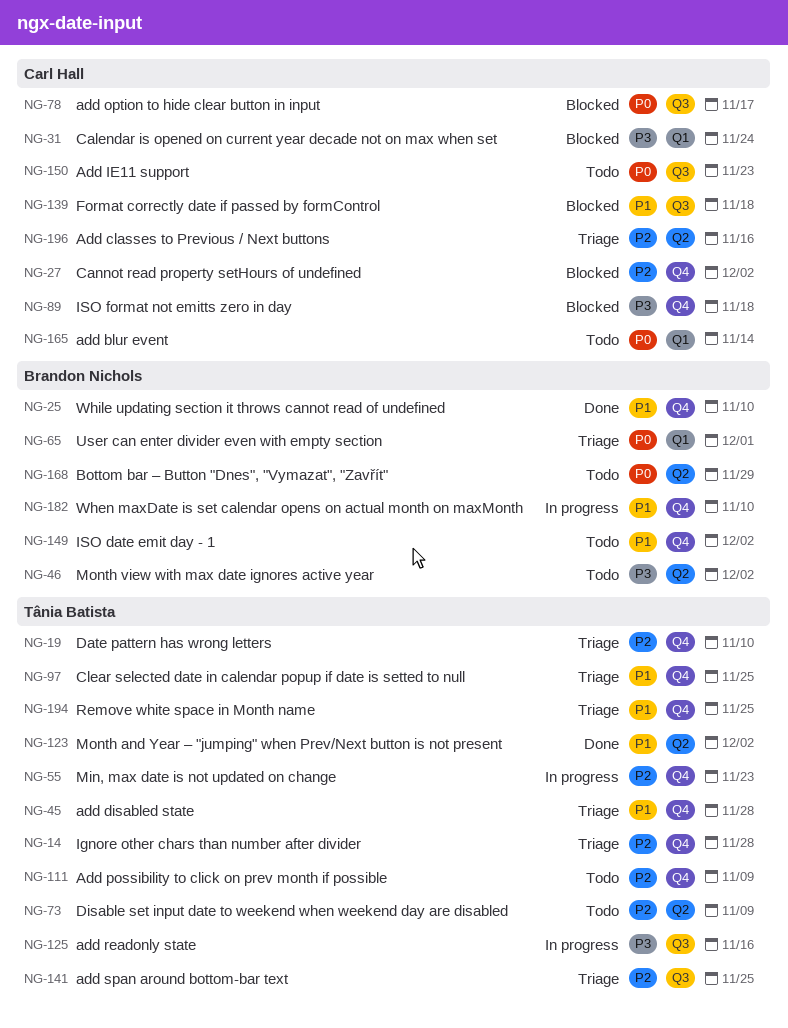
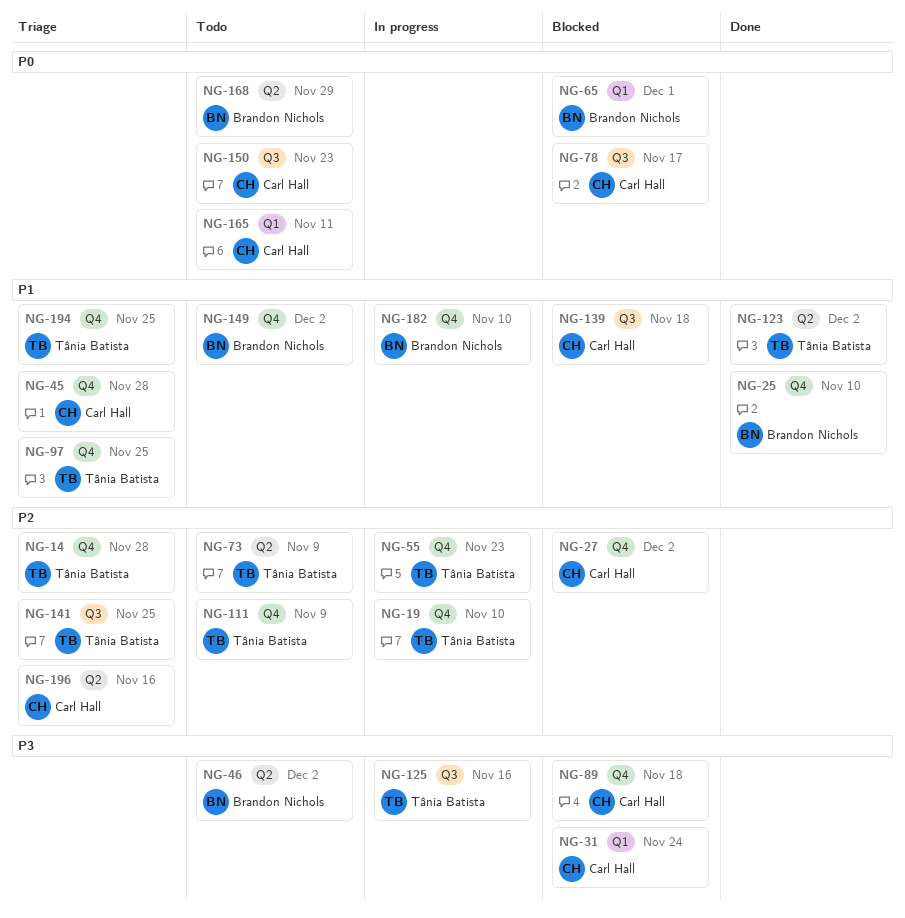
NG-19, status: Triage -> In progress
NG-45, owner: Tânia Batista -> Carl Hall
NG-65, status: Triage -> Blocked
NG-165, due: Nov 14 -> Nov 11

